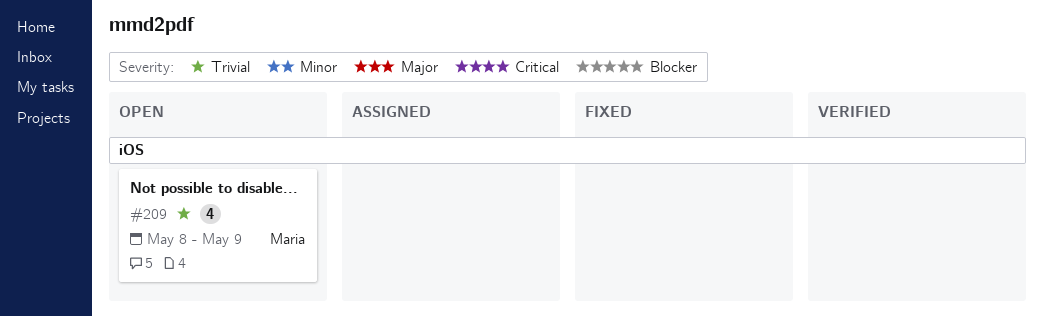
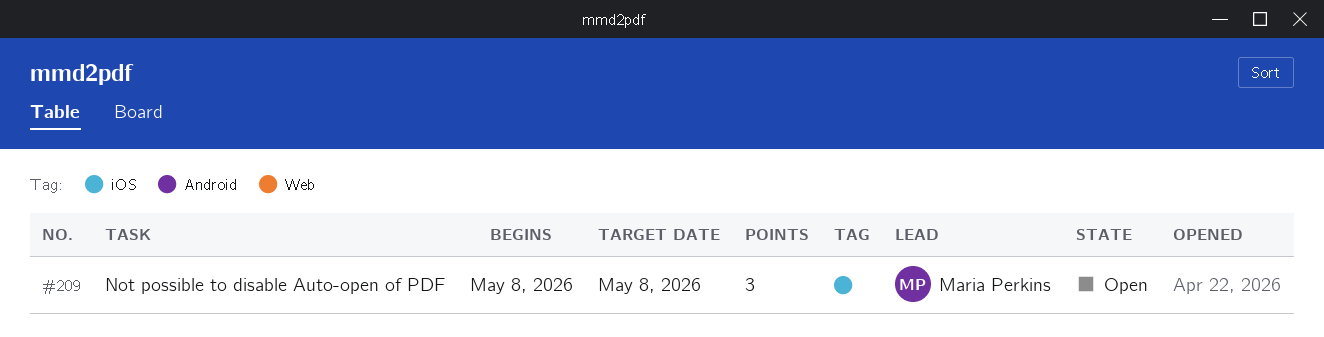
#209, estimate: 4 -> 3
#209, due: May 9 -> May 8

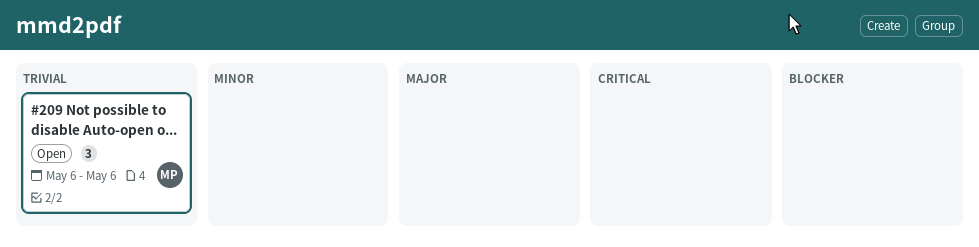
#209, start: May 8 -> May 6
#209, due: May 8 -> May 6

